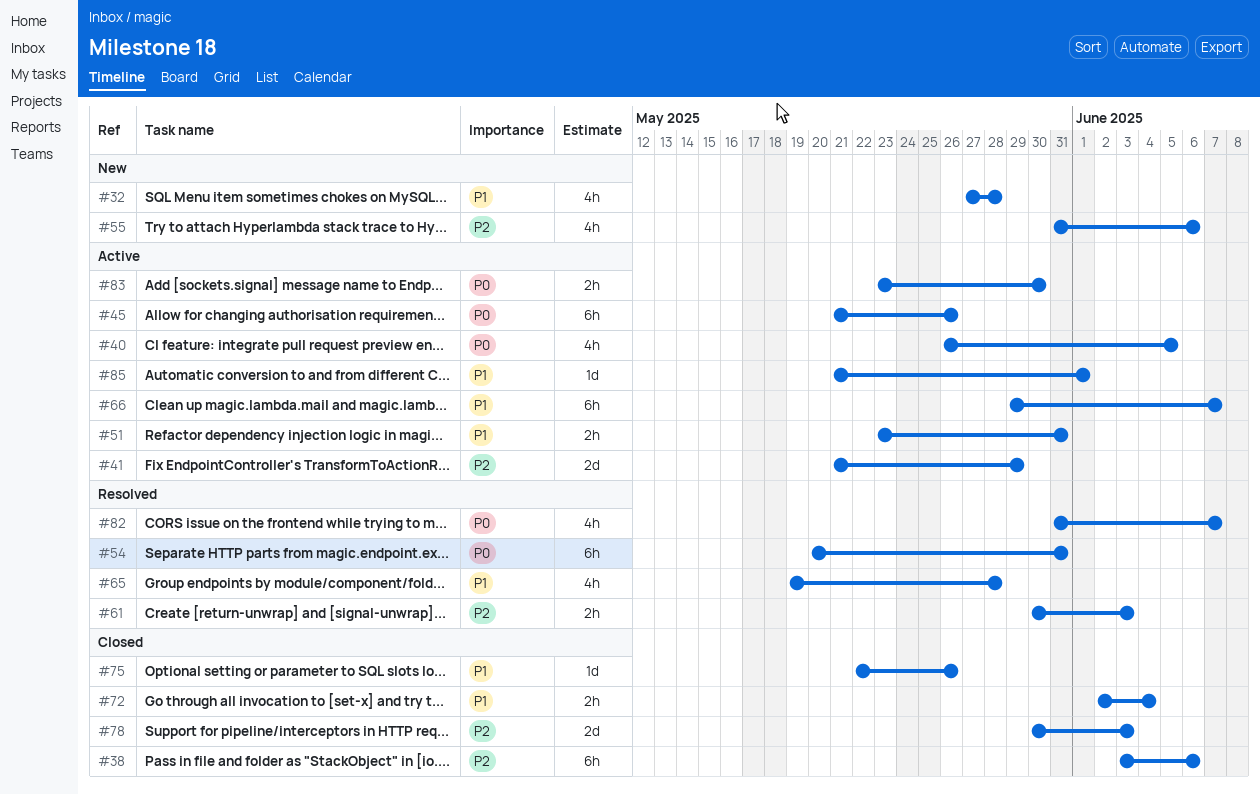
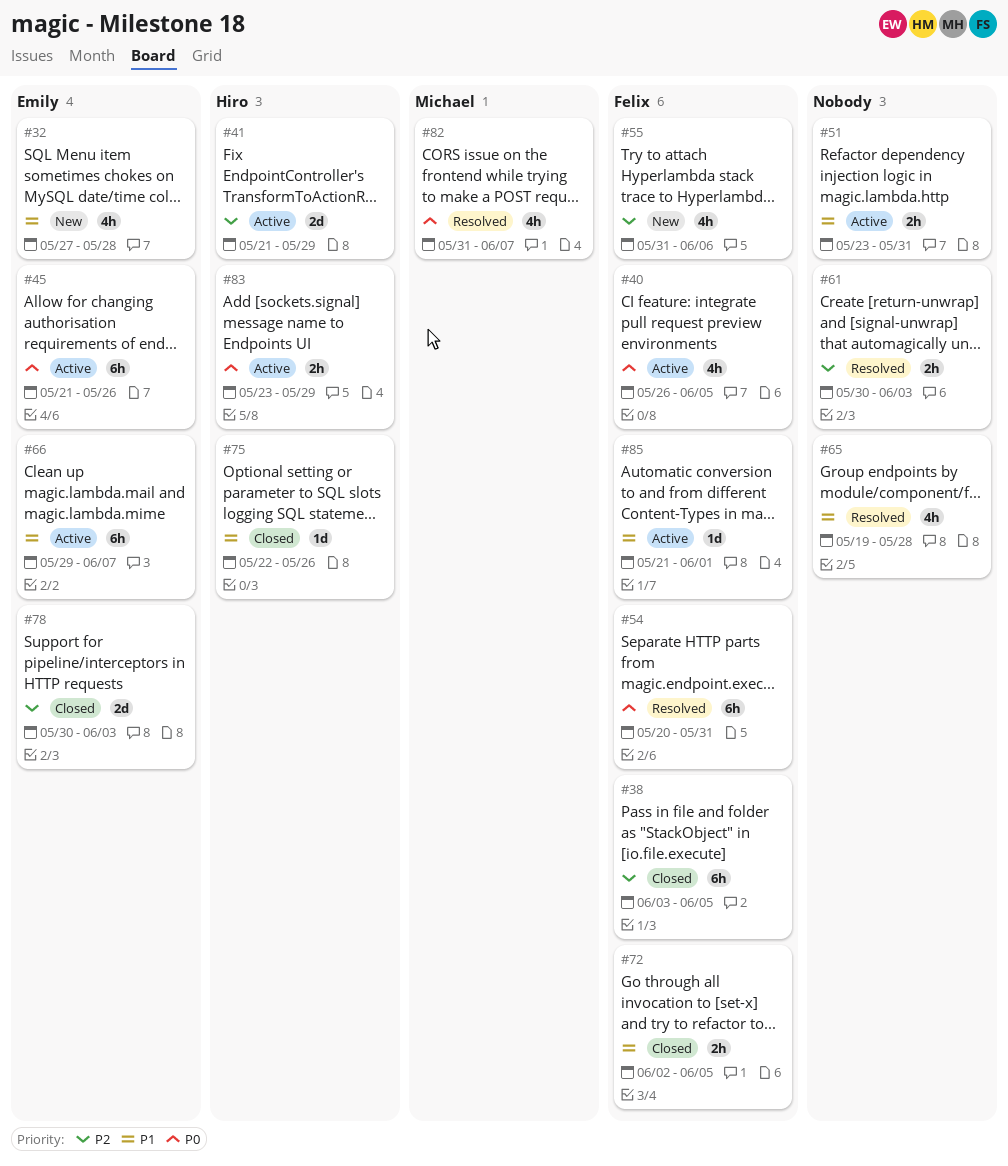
#38, due: Jun 6 -> Jun 5
#72, due: Jun 4 -> Jun 5
#83, due: May 30 -> May 29

